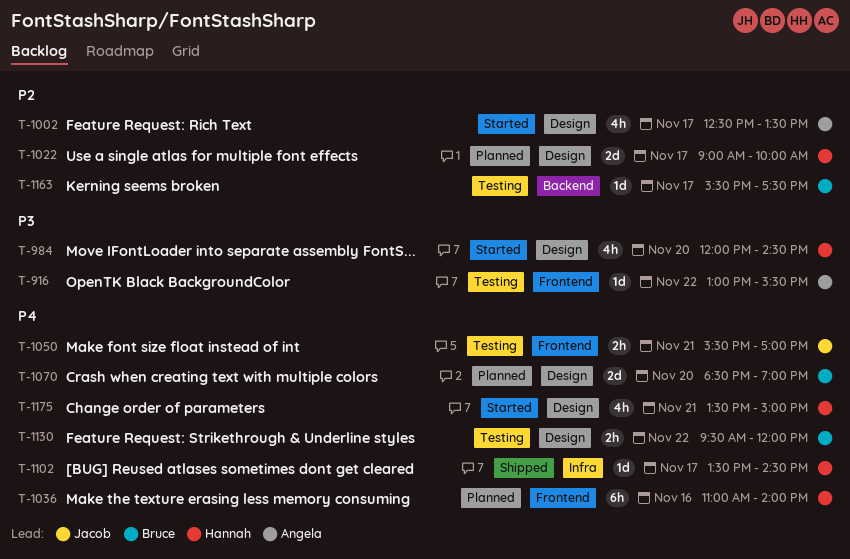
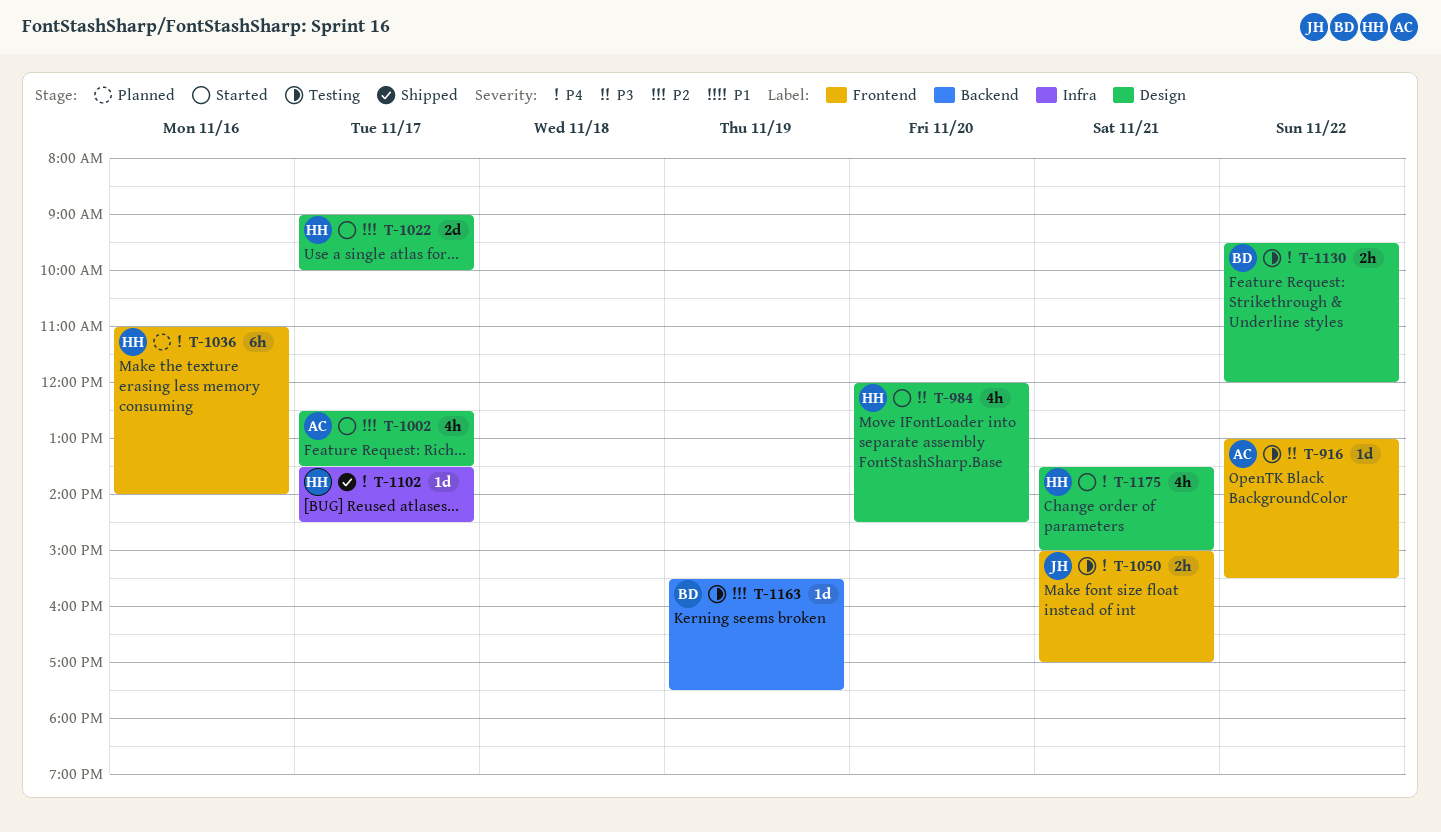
T-1022, status: Planned -> Started
T-1050, begins: 15:30 -> 15:00
T-1070: present -> none
T-1163, day: Nov 17 -> Nov 19

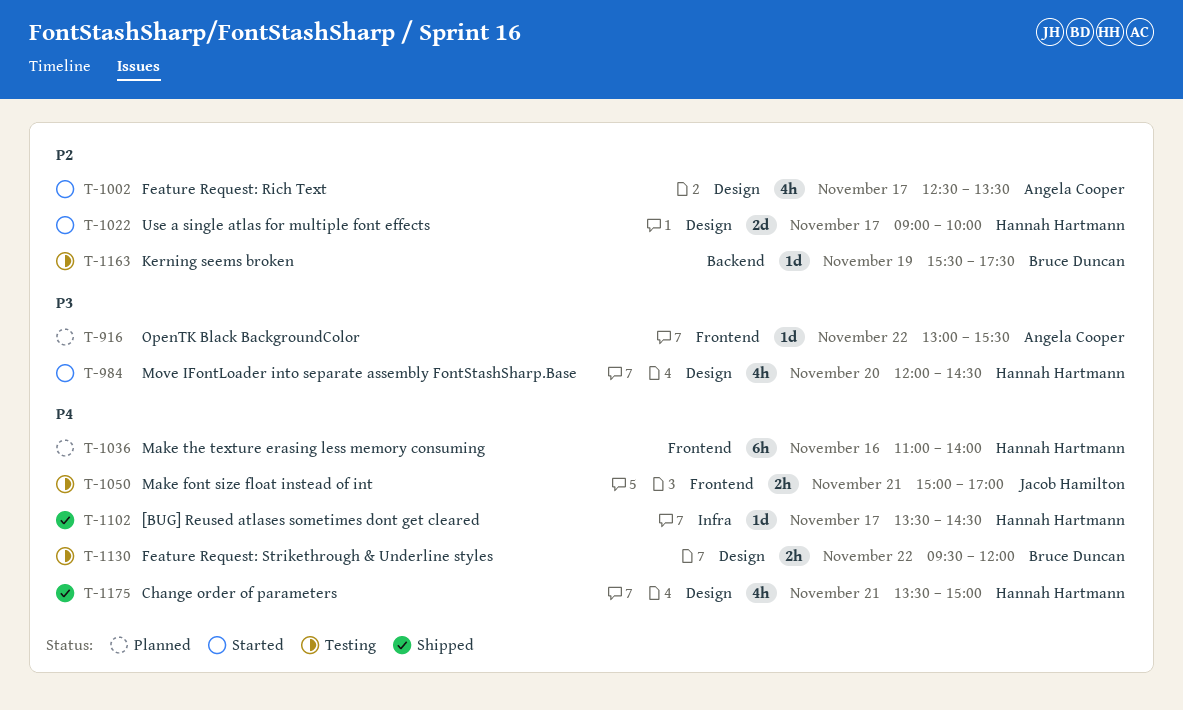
T-916, status: Testing -> Planned
T-1175, status: Started -> Shipped

